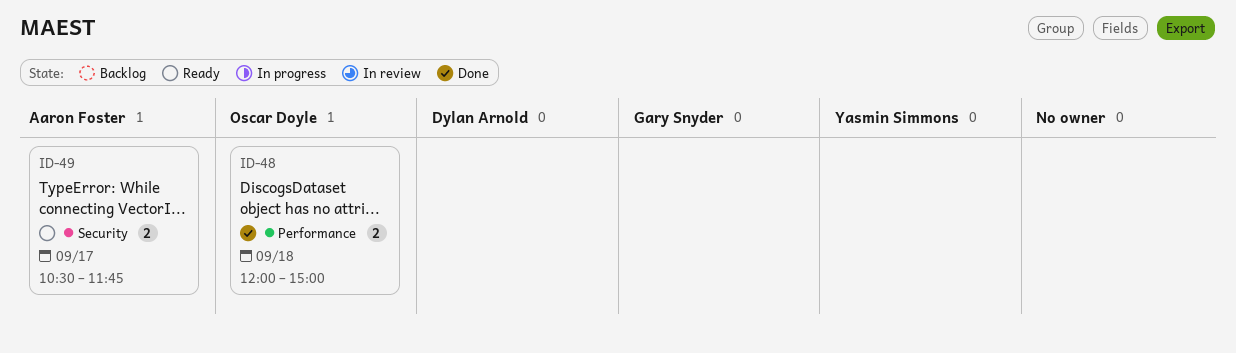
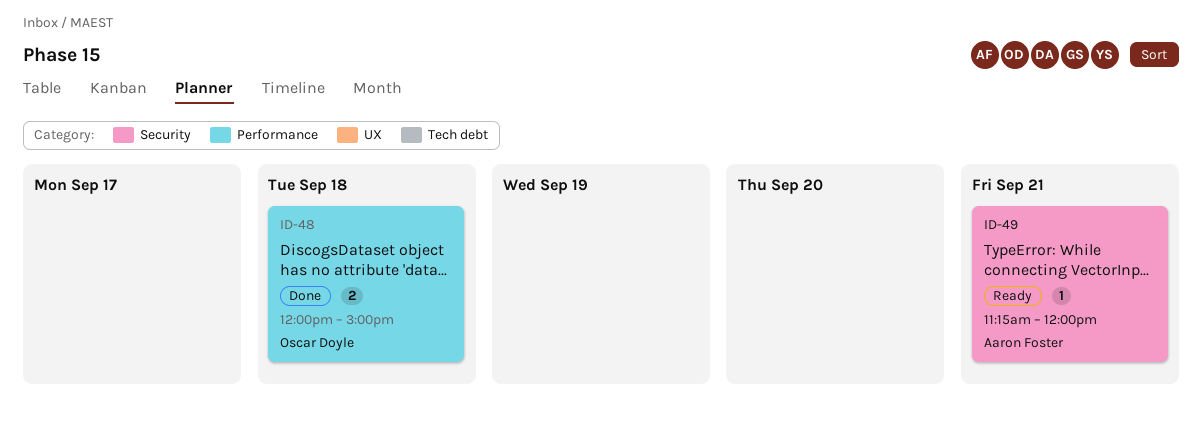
ID-49, estimate: 2 -> 1
ID-49, day: Sep 17 -> Sep 21
ID-49, begins: 10:30 -> 11:15
ID-49, ends: 11:45 -> 12:00

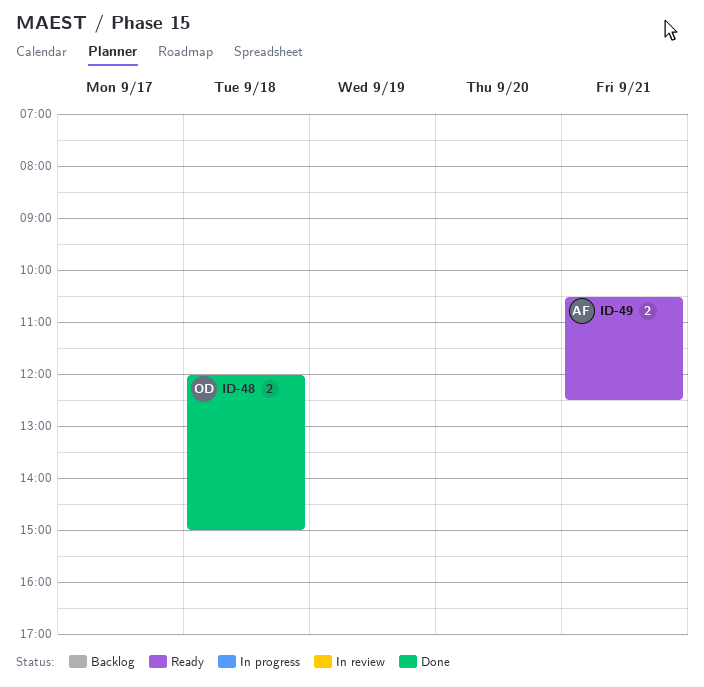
ID-49, estimate: 1 -> 2
ID-49, begins: 11:15 -> 10:30
ID-49, ends: 12:00 -> 12:30

